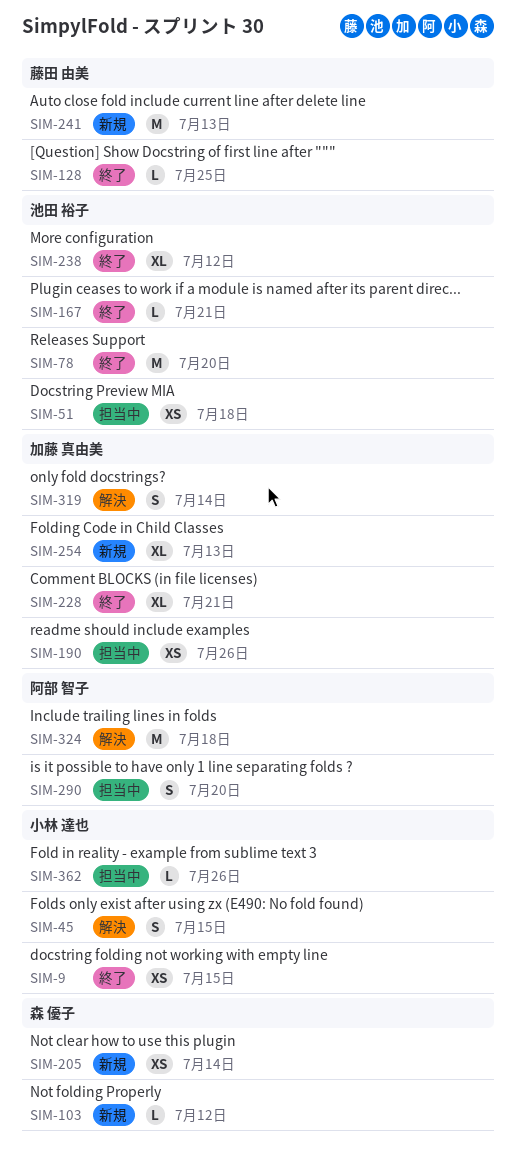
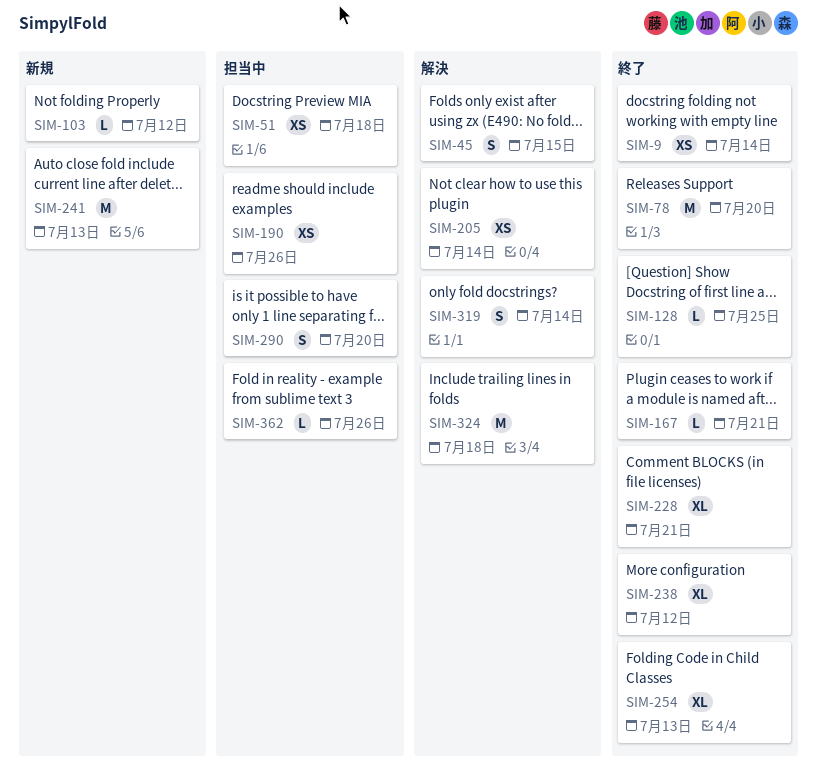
SIM-9, due: Jul 15 -> Jul 14
SIM-205, status: 新規 -> 解決
SIM-254, status: 新規 -> 終了

